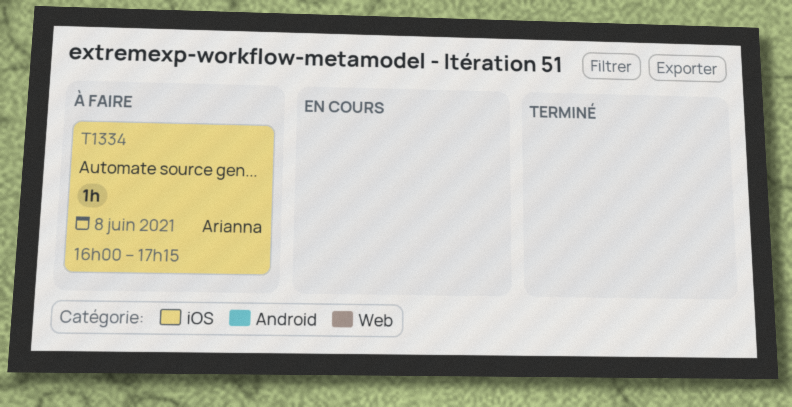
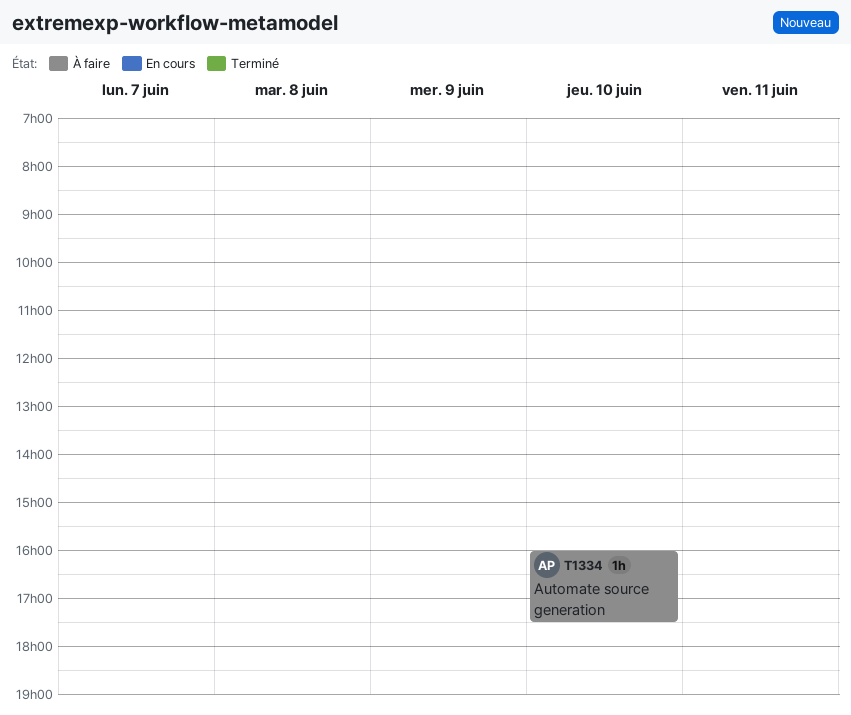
T1334, day: Jun 8 -> Jun 10
T1334, ends: 17:15 -> 17:30

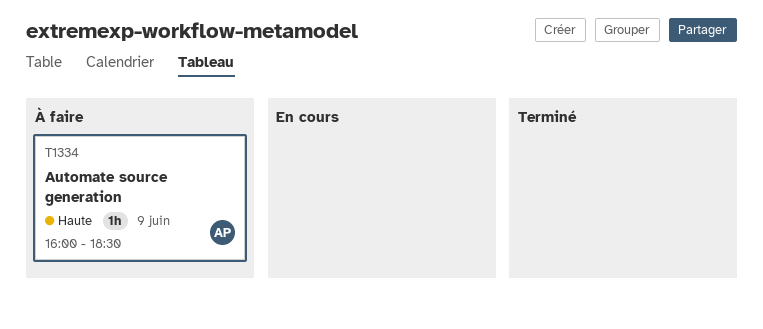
T1334, day: Jun 10 -> Jun 9
T1334, ends: 17:30 -> 18:30

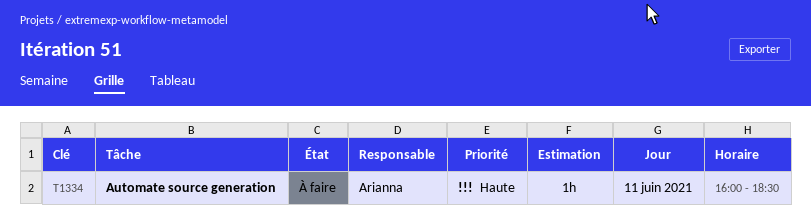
T1334, day: Jun 9 -> Jun 11

